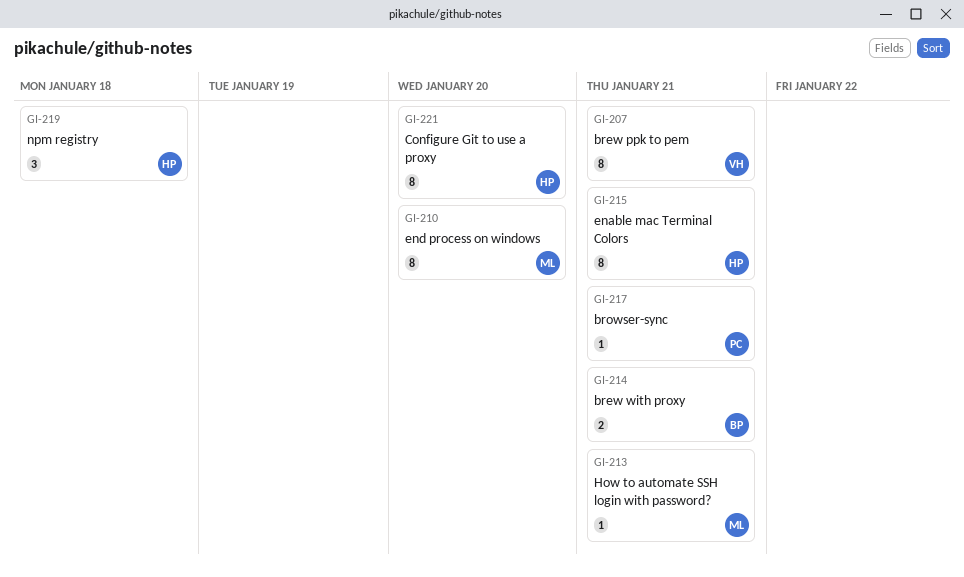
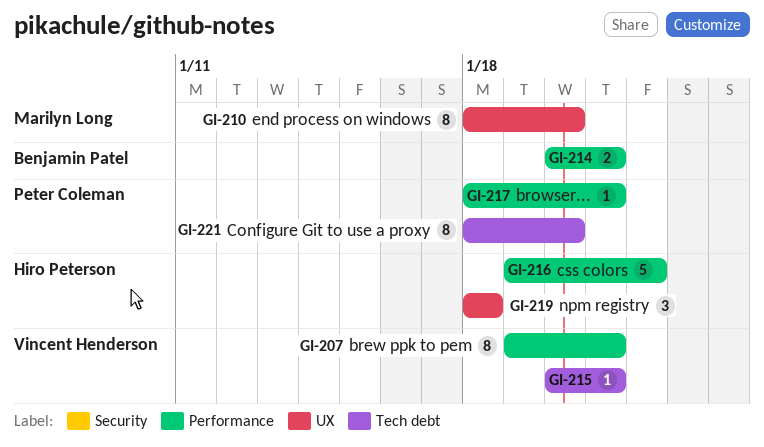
GI-213: present -> none
GI-215, owner: Hiro Peterson -> Vincent Henderson
GI-215, estimate: 8 -> 1
GI-216: none -> present
GI-221, owner: Hiro Peterson -> Peter Coleman

